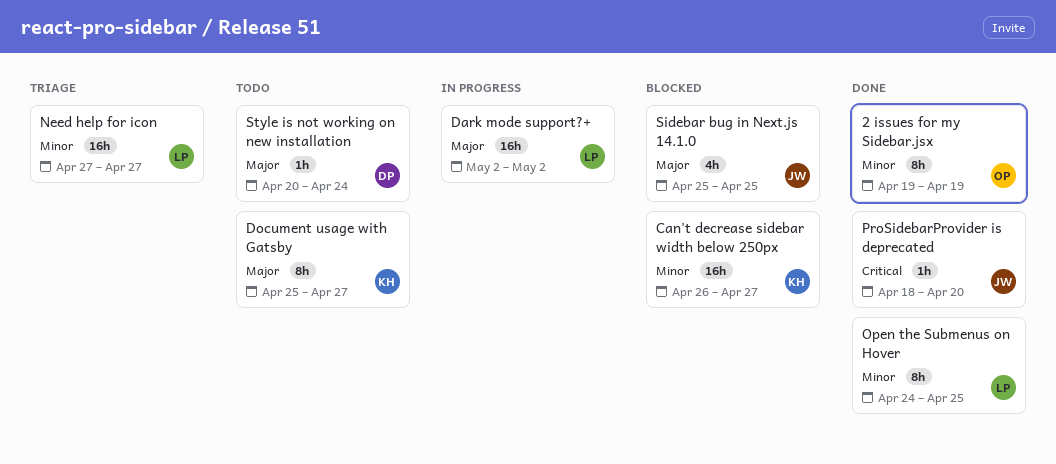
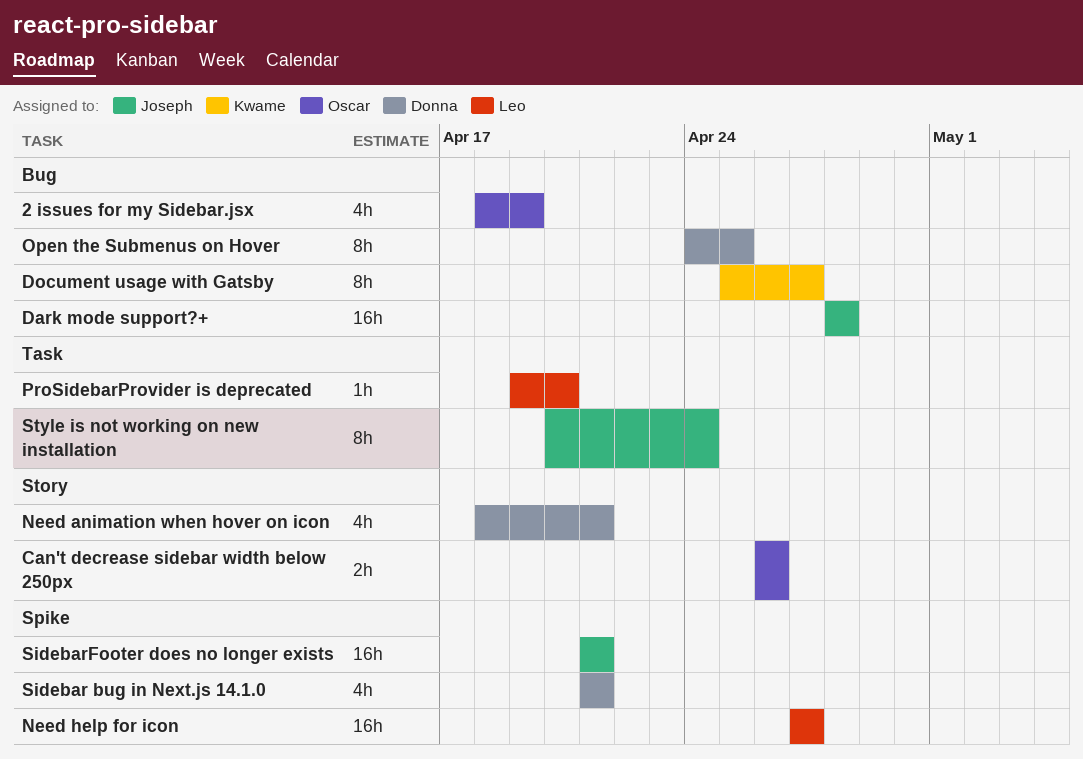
2 issues for my Sidebar.jsx, estimate: 8h -> 4h
2 issues for my Sidebar.jsx, start: Apr 19 -> Apr 18
Can't decrease sidebar width below 250px, owner: Kwame -> Oscar
Can't decrease sidebar width below 250px, estimate: 16h -> 2h
Can't decrease sidebar width below 250px, due: Apr 27 -> Apr 26
Dark mode support?+, owner: Leo -> Joseph
Dark mode support?+, start: May 2 -> Apr 28
Dark mode support?+, due: May 2 -> Apr 28
Need animation when hover on icon: none -> present
Open the Submenus on Hover, owner: Leo -> Donna
ProSidebarProvider is deprecated, owner: Joseph -> Leo
ProSidebarProvider is deprecated, start: Apr 18 -> Apr 19
Sidebar bug in Next.js 14.1.0, owner: Joseph -> Donna
Sidebar bug in Next.js 14.1.0, start: Apr 25 -> Apr 21
Sidebar bug in Next.js 14.1.0, due: Apr 25 -> Apr 21
SidebarFooter does no longer exists: none -> present
Style is not working on new installation, owner: Donna -> Joseph
Style is not working on new installation, estimate: 1h -> 8h

